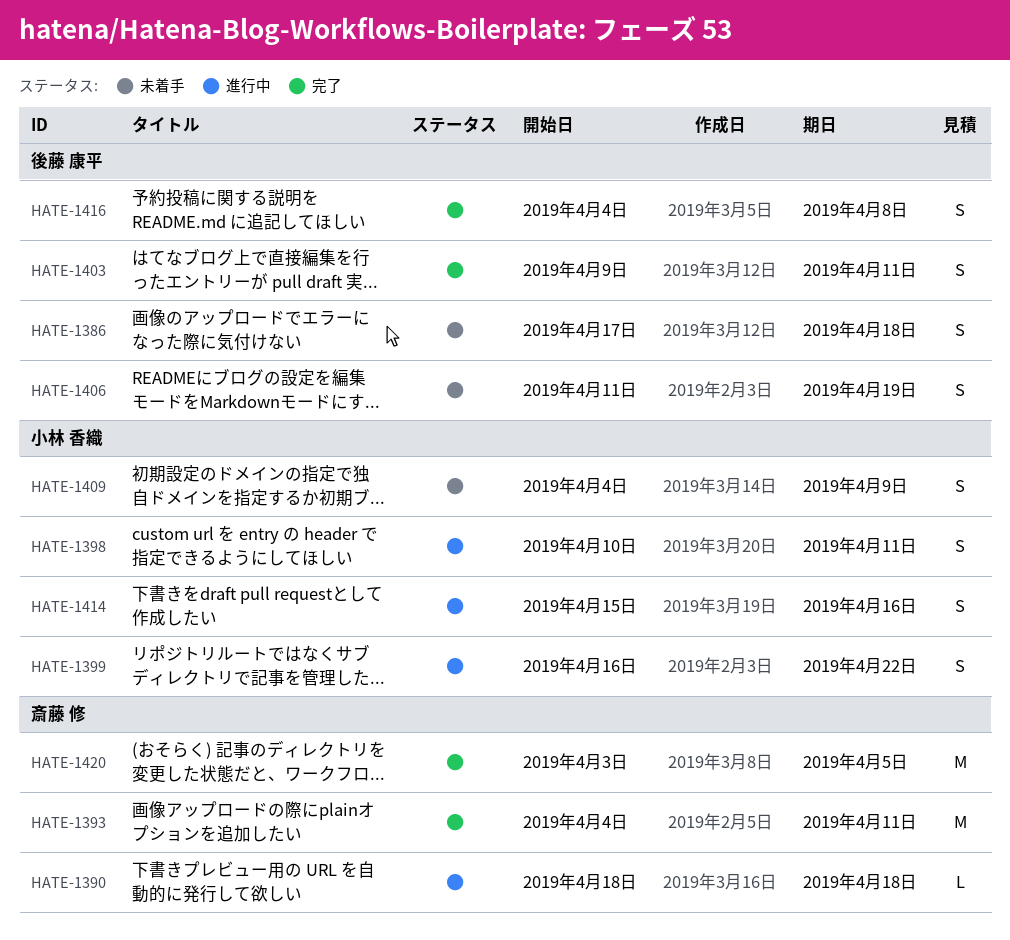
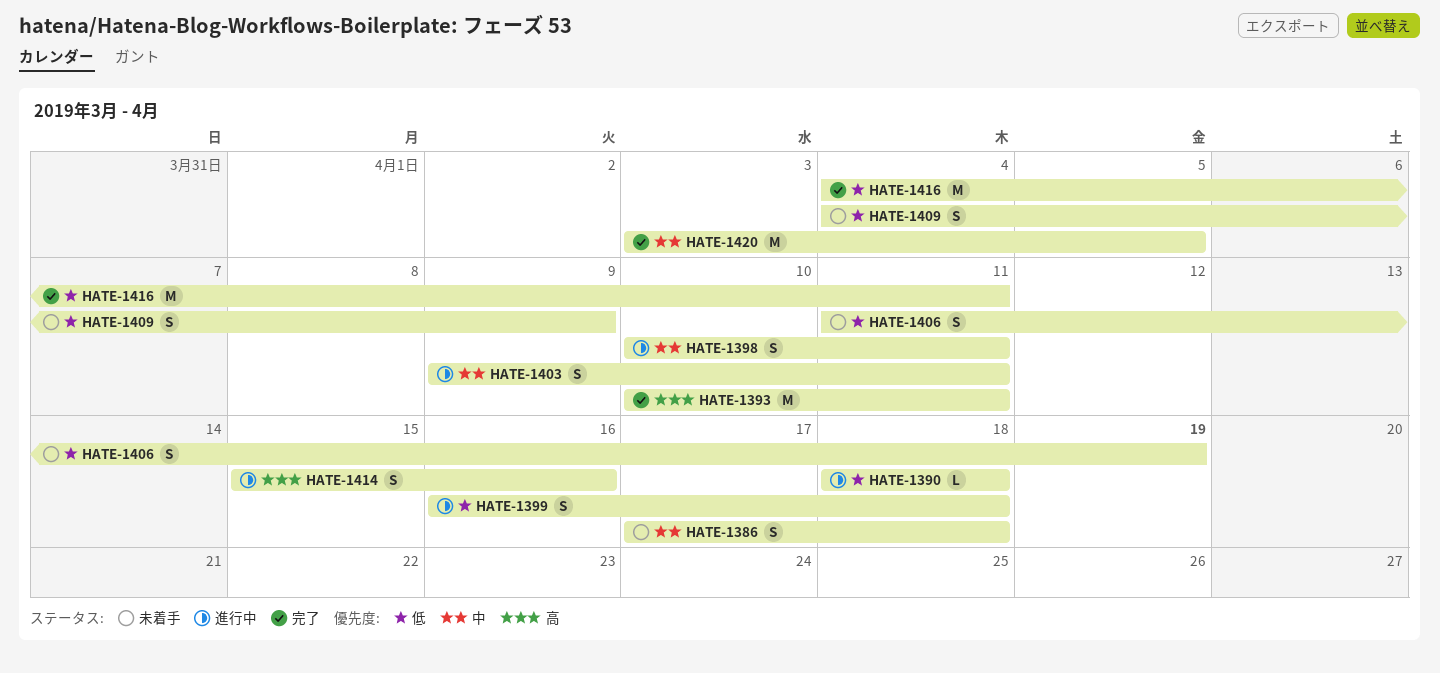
HATE-1393, start: Apr 4 -> Apr 10
HATE-1399, due: Apr 22 -> Apr 18
HATE-1403, status: 完了 -> 進行中
HATE-1416, estimate: S -> M
HATE-1416, due: Apr 8 -> Apr 11

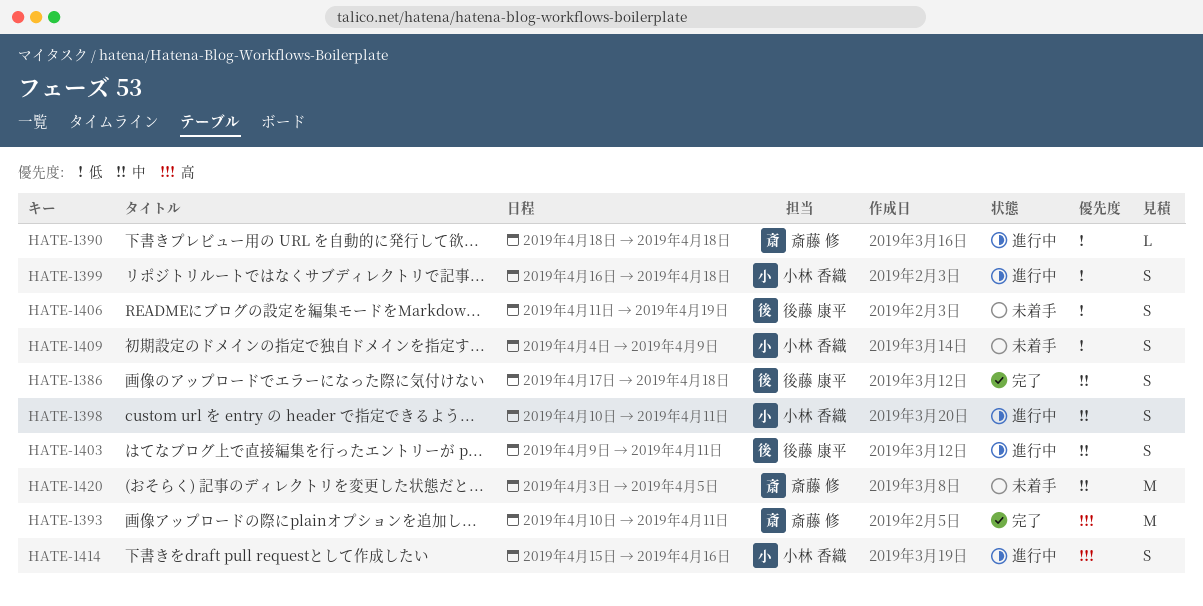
HATE-1386, status: 未着手 -> 完了
HATE-1416: present -> none
HATE-1420, status: 完了 -> 未着手

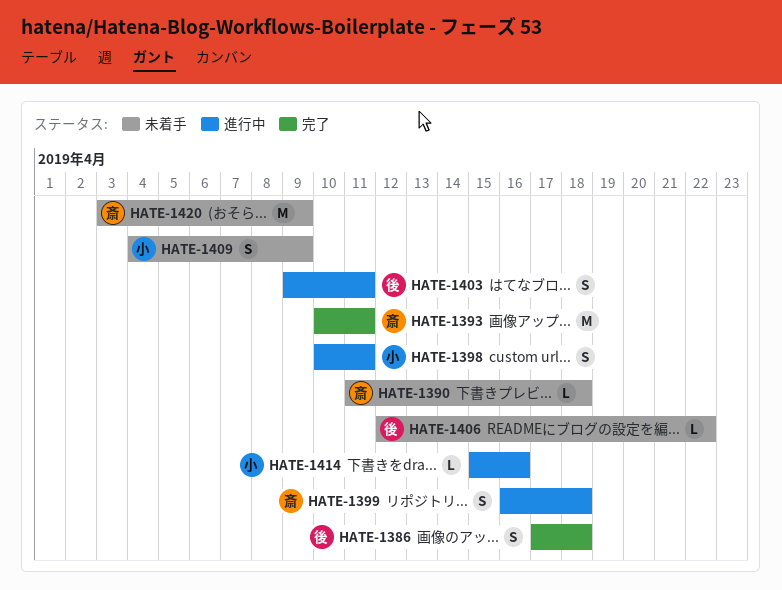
HATE-1390, status: 進行中 -> 未着手
HATE-1390, start: Apr 18 -> Apr 11
HATE-1399, owner: 小林 香織 -> 斎藤 修
HATE-1406, estimate: S -> L
HATE-1406, start: Apr 11 -> Apr 12
HATE-1406, due: Apr 19 -> Apr 22
HATE-1414, estimate: S -> L
HATE-1420, due: Apr 5 -> Apr 9

